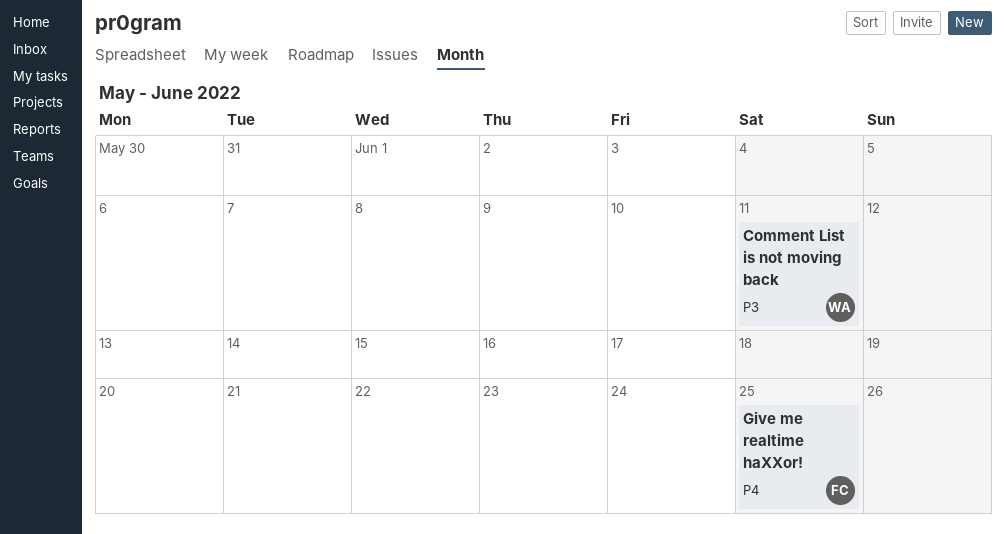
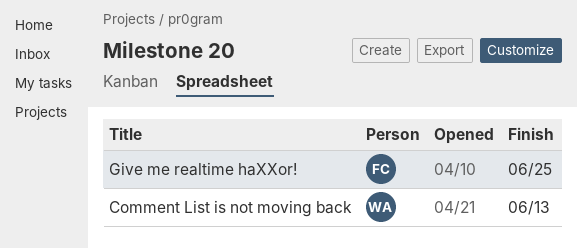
Comment List is not moving back, due: Jun 11 -> Jun 13

